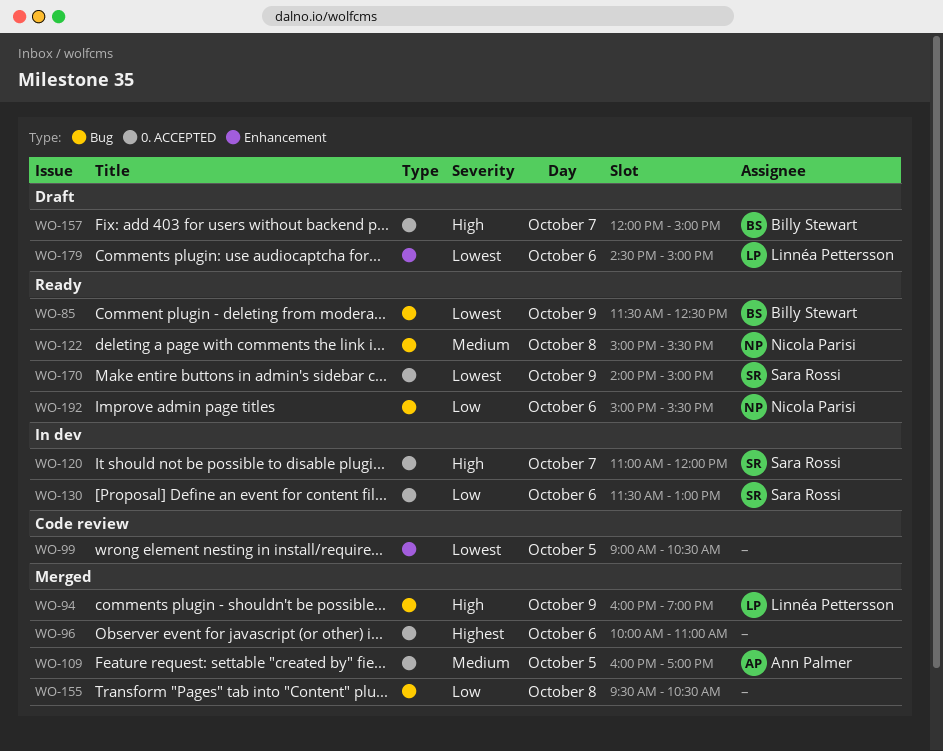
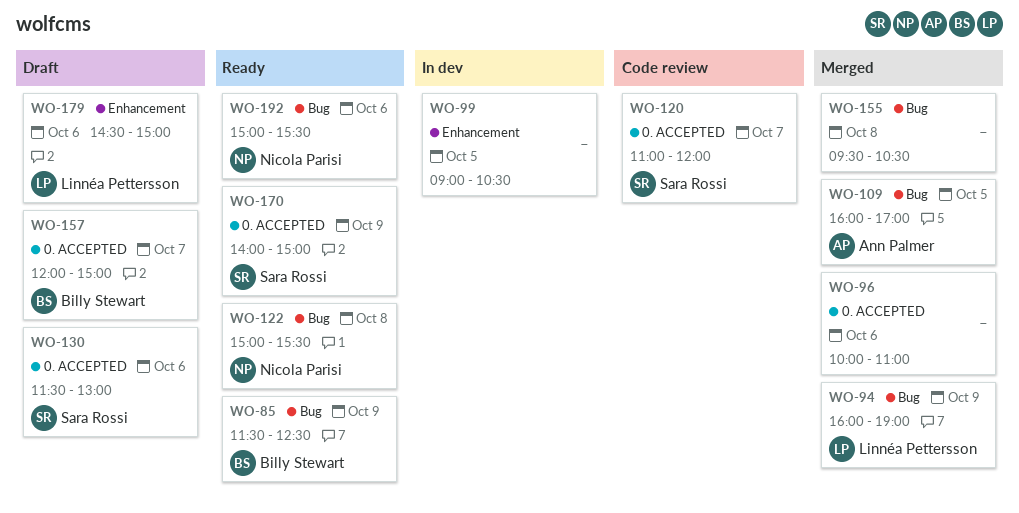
WO-99, status: Code review -> In dev
WO-109, label: 0. ACCEPTED -> Bug
WO-120, status: In dev -> Code review
WO-130, status: In dev -> Draft

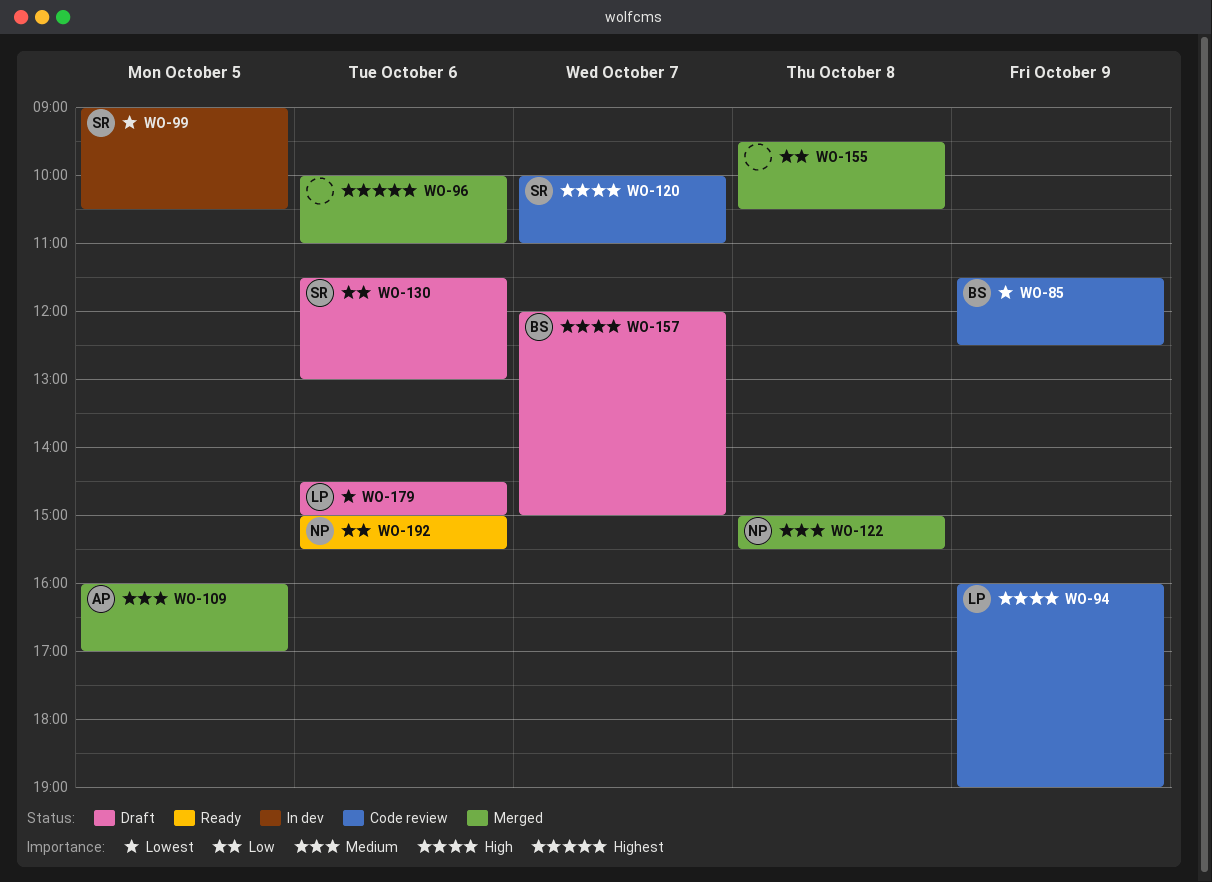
WO-85, status: Ready -> Code review
WO-94, status: Merged -> Code review
WO-99, owner: none -> Sara Rossi
WO-120, begins: 11:00 -> 10:00
WO-120, ends: 12:00 -> 11:00
WO-122, status: Ready -> Merged
WO-170: present -> none

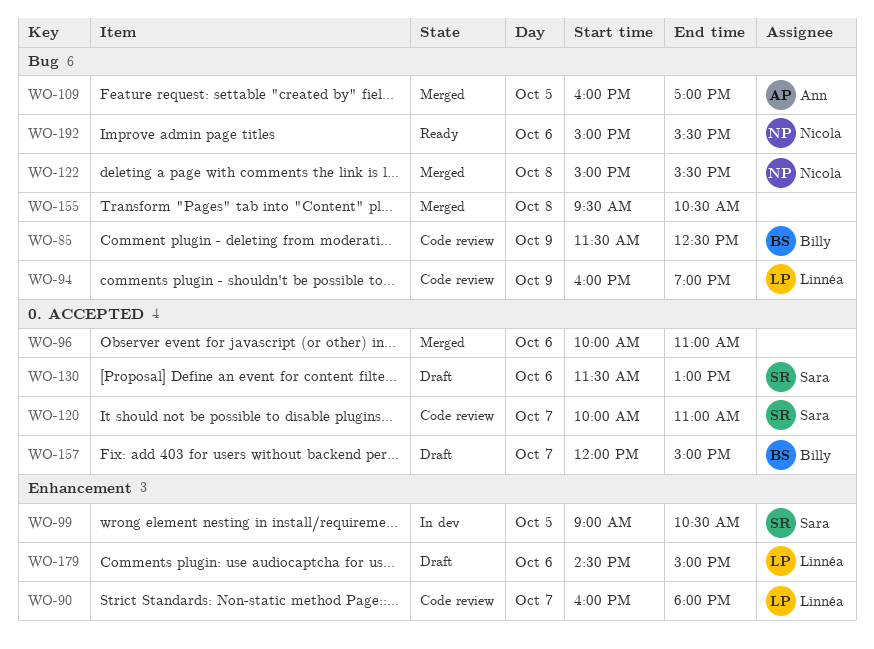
WO-90: none -> present

